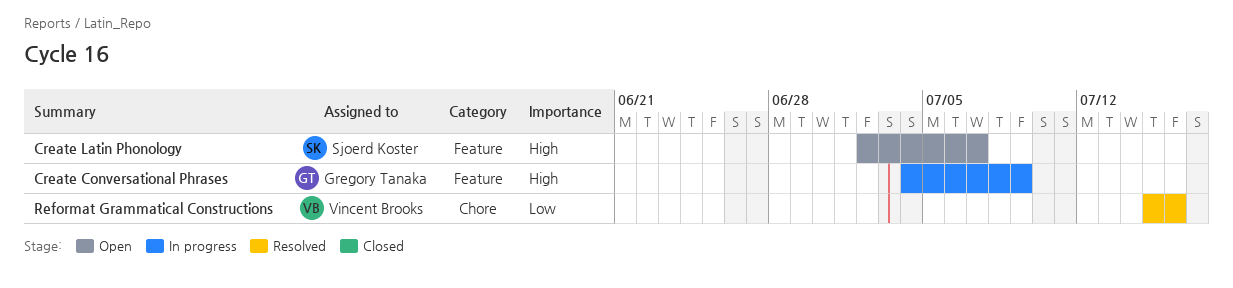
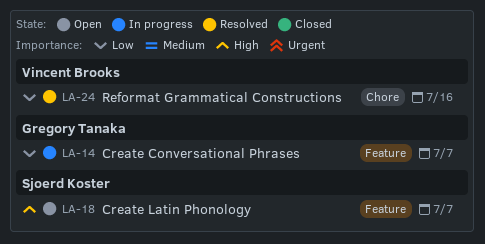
Create Conversational Phrases, priority: High -> Low
Create Conversational Phrases, due: Jul 9 -> Jul 7

